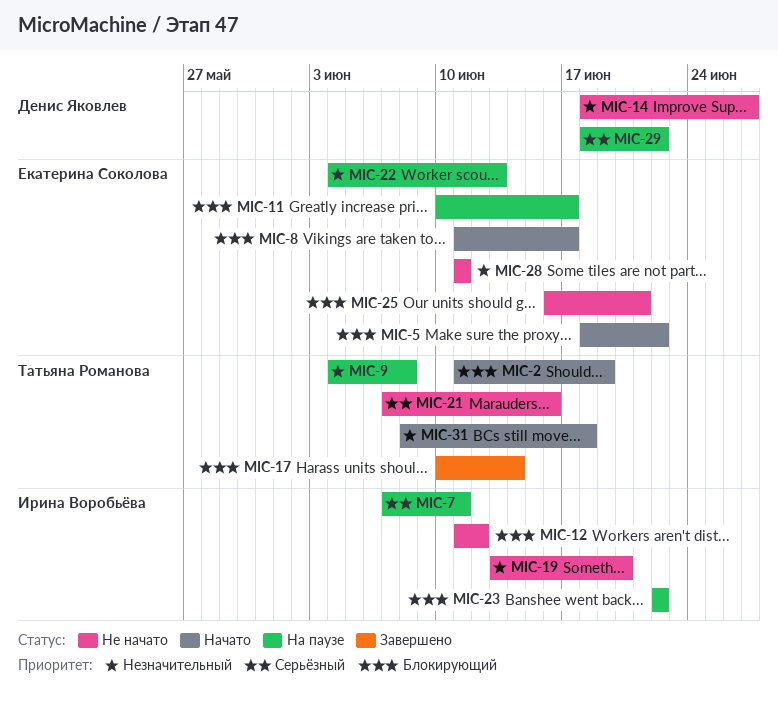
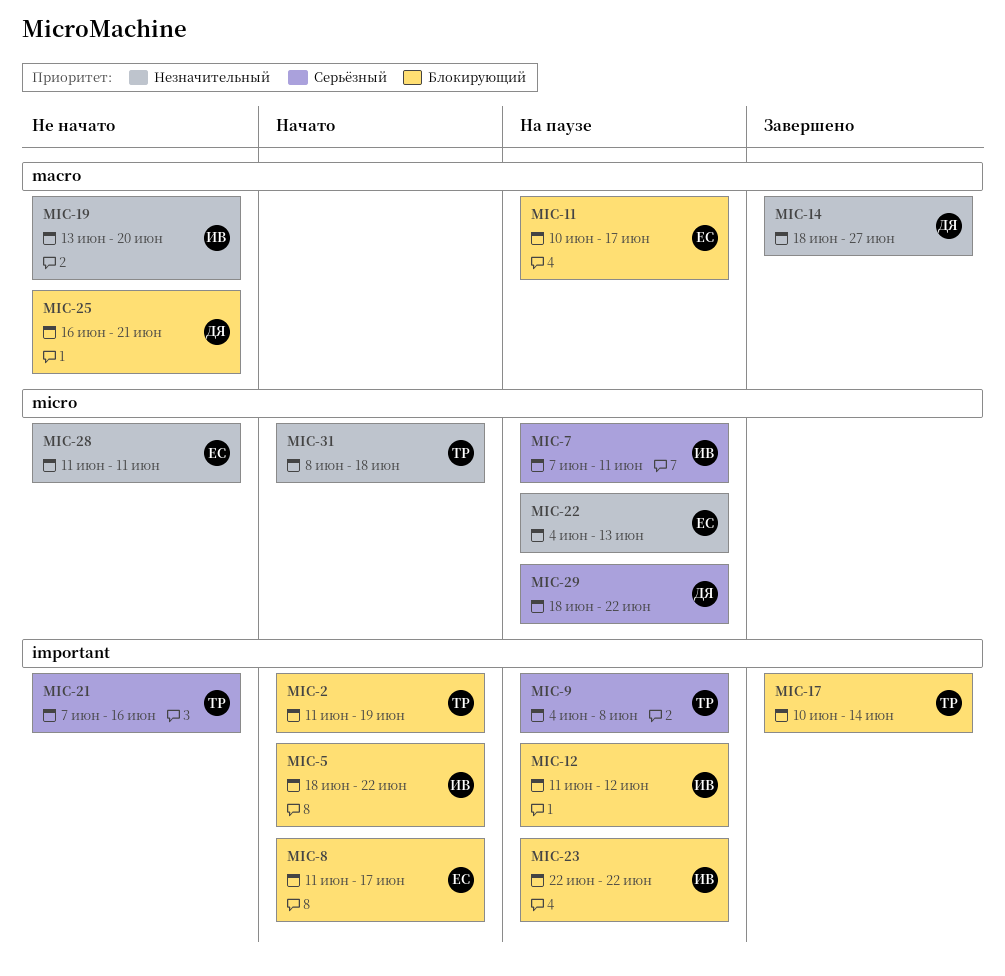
MIC-5, owner: Екатерина Соколова -> Ирина Воробьёва
MIC-9, priority: Незначительный -> Серьёзный
MIC-12, status: Не начато -> На паузе
MIC-14, status: Не начато -> Завершено
MIC-25, owner: Екатерина Соколова -> Денис Яковлев

